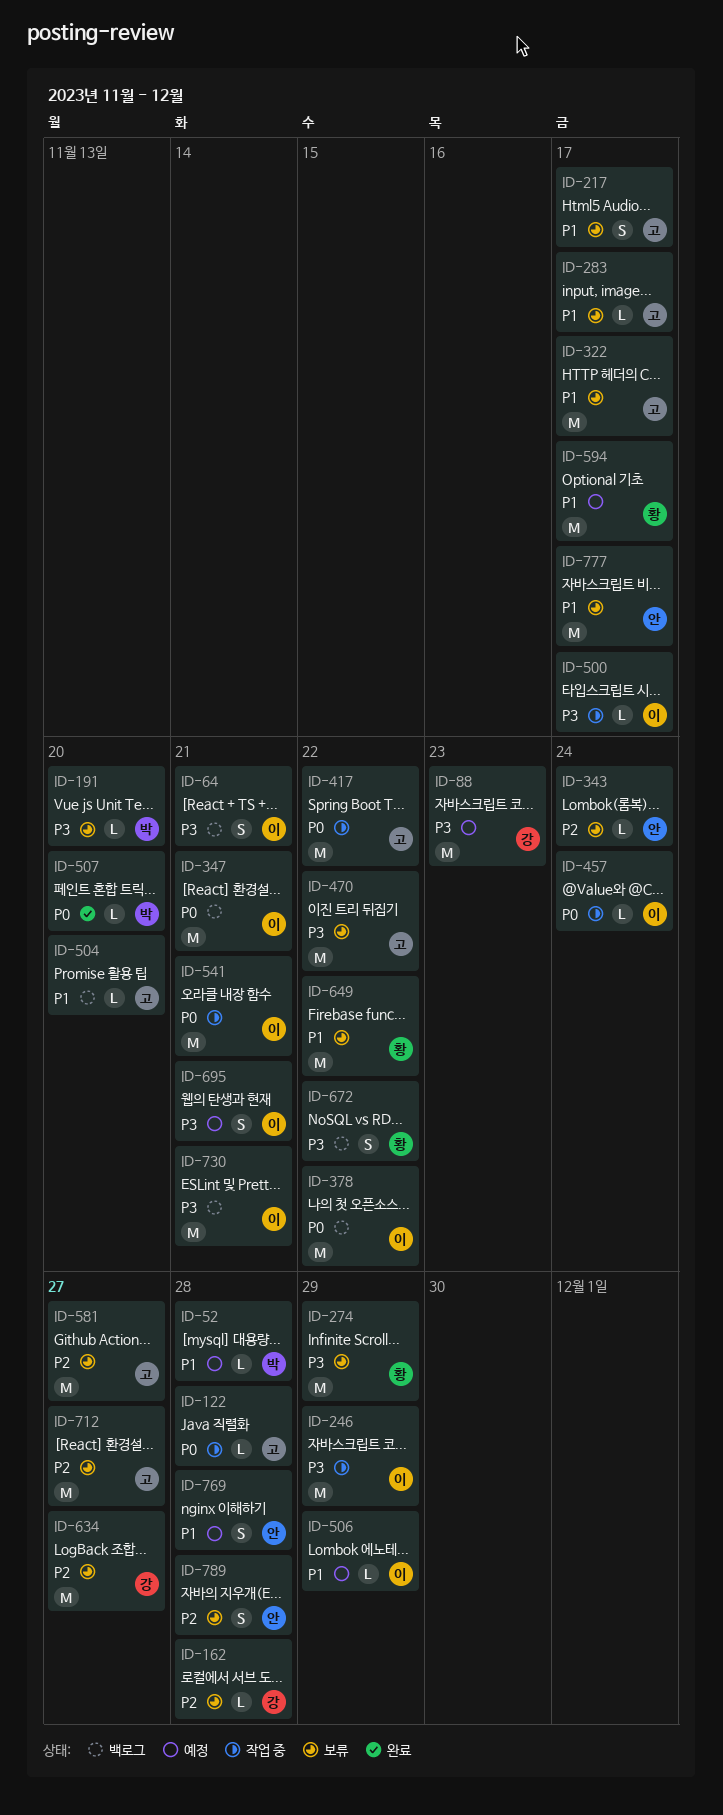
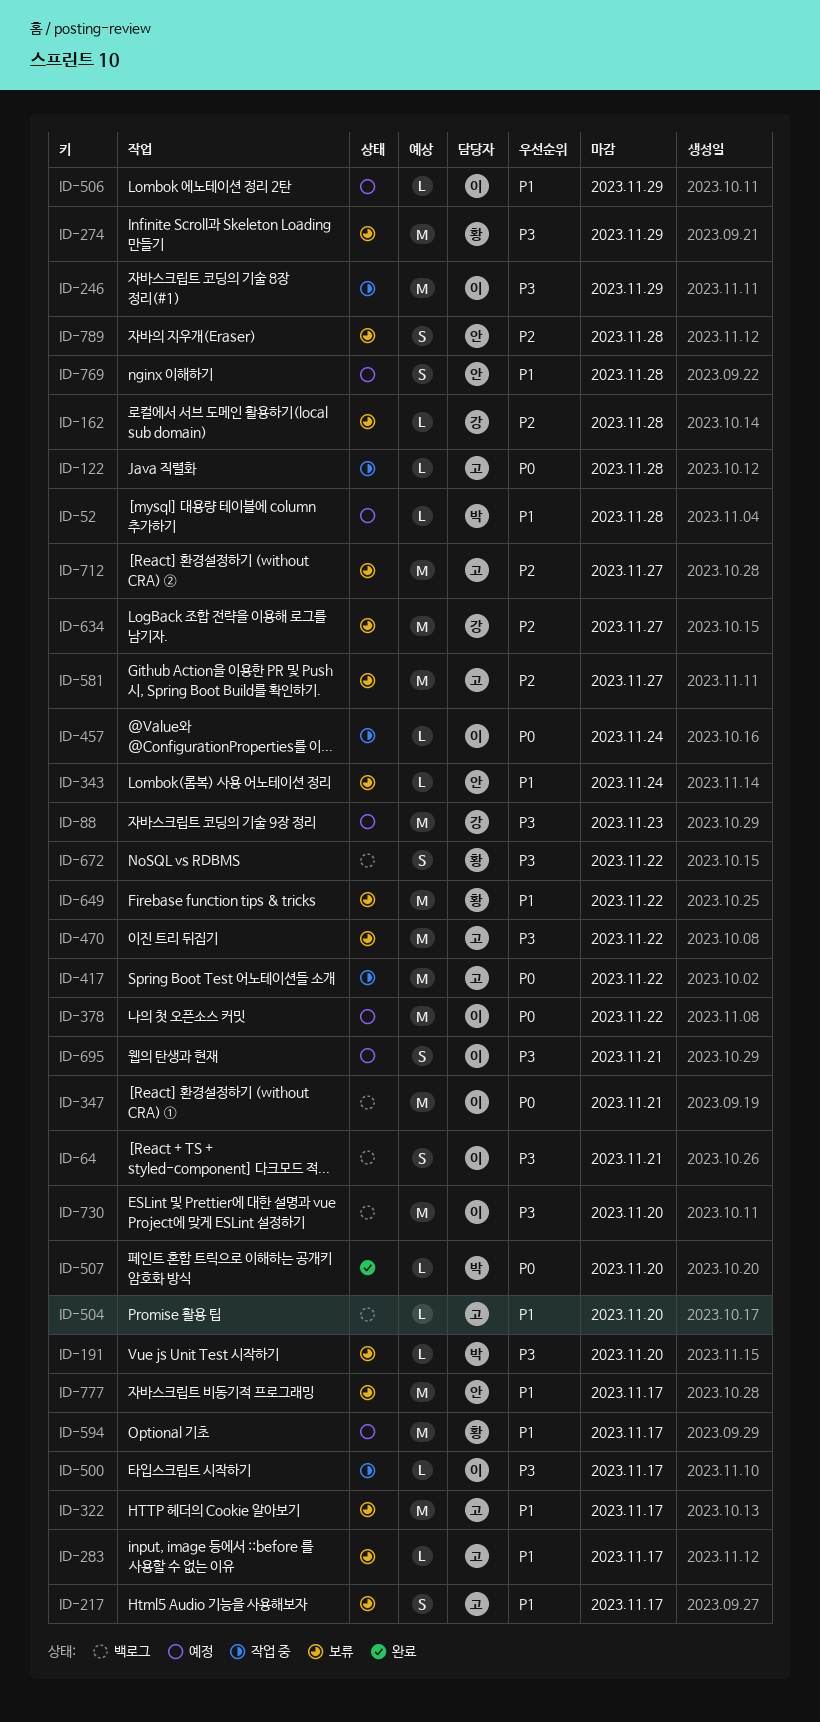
ID-343, priority: P2 -> P1
ID-378, status: 백로그 -> 예정
ID-541: present -> none
ID-730, due: Nov 21 -> Nov 20

